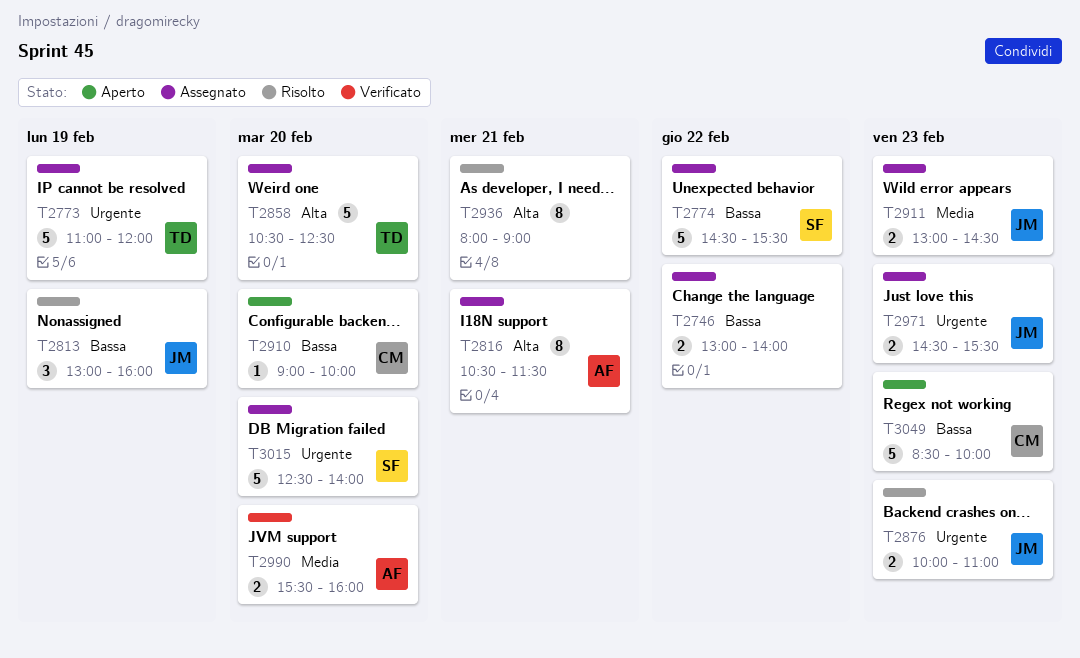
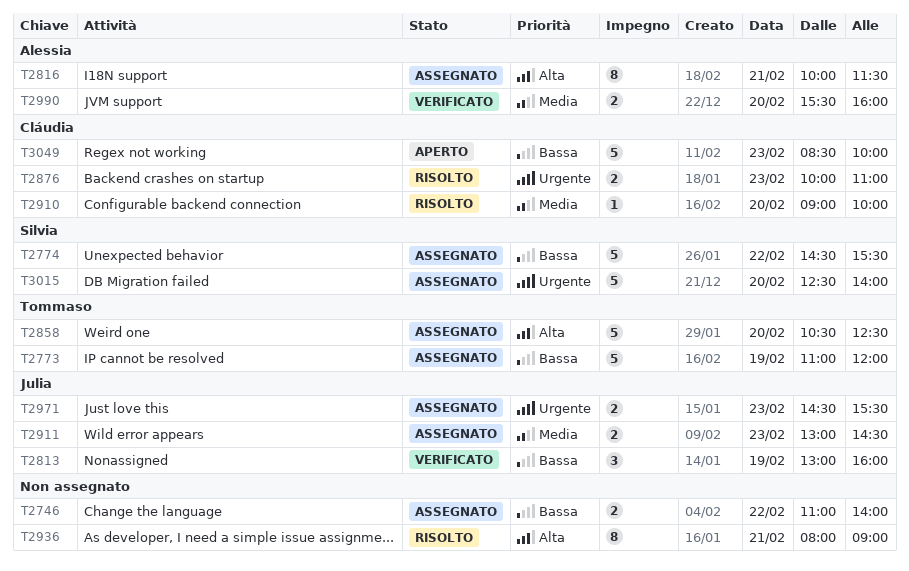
T2746, begins: 13:00 -> 11:00
T2773, priority: Urgente -> Bassa
T2813, status: Risolto -> Verificato
T2816, begins: 10:30 -> 10:00
T2876, owner: Julia -> Cláudia
T2910, status: Aperto -> Risolto
T2910, priority: Bassa -> Media

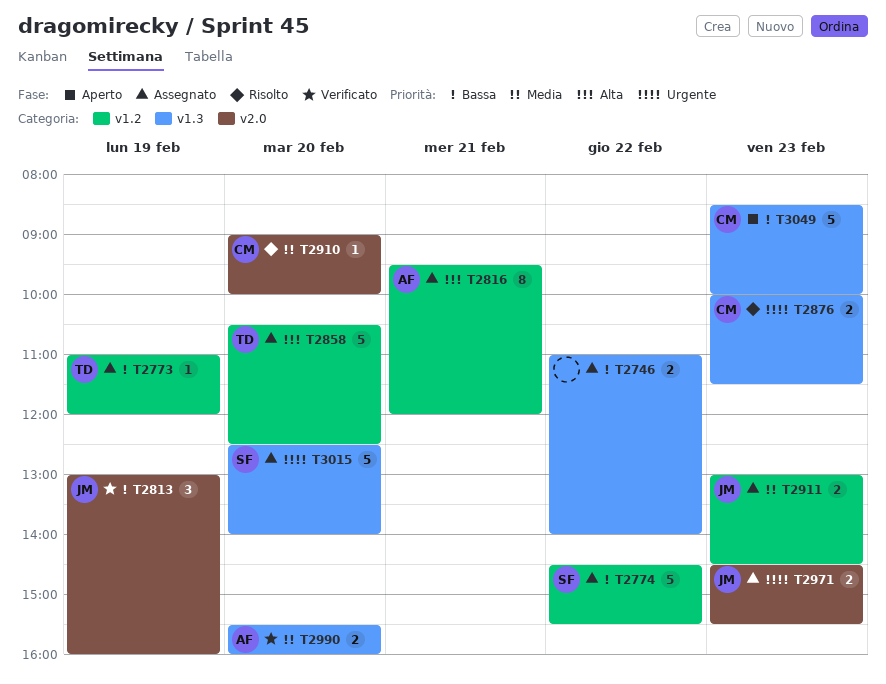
T2773, estimate: 5 -> 1
T2816, begins: 10:00 -> 09:30
T2816, ends: 11:30 -> 12:00
T2876, ends: 11:00 -> 11:30
T2936: present -> none

